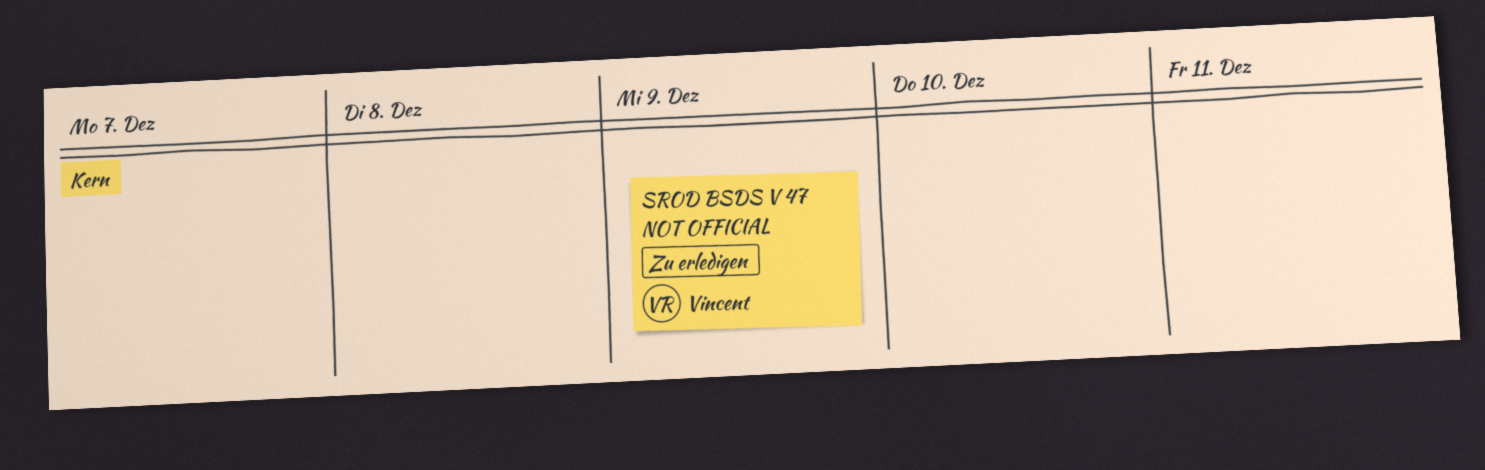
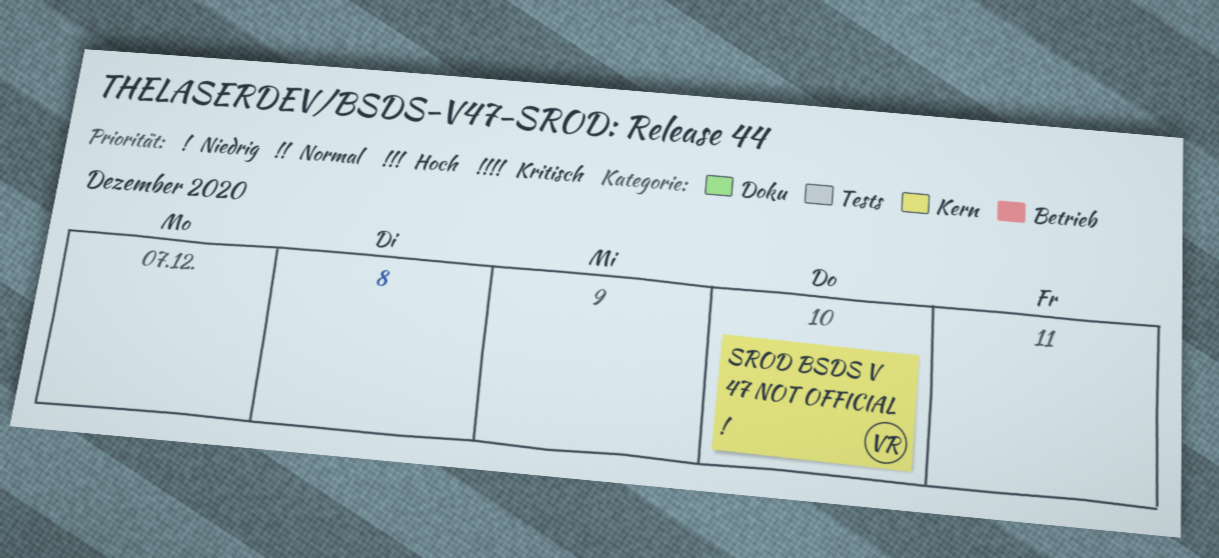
SROD BSDS V 47 NOT OFFICIAL, due: Dec 9 -> Dec 10

